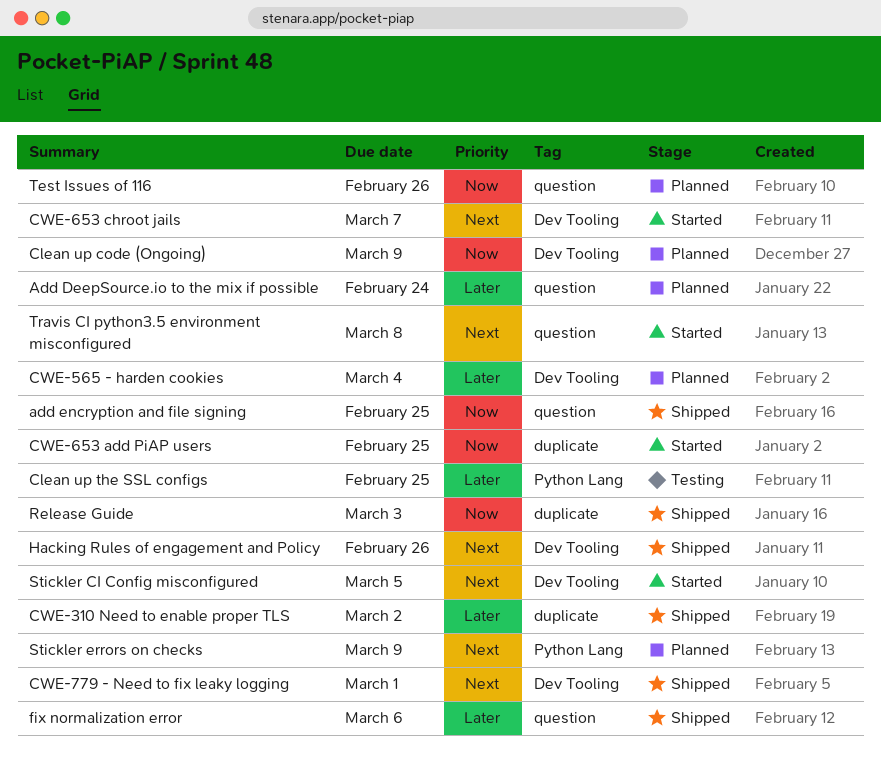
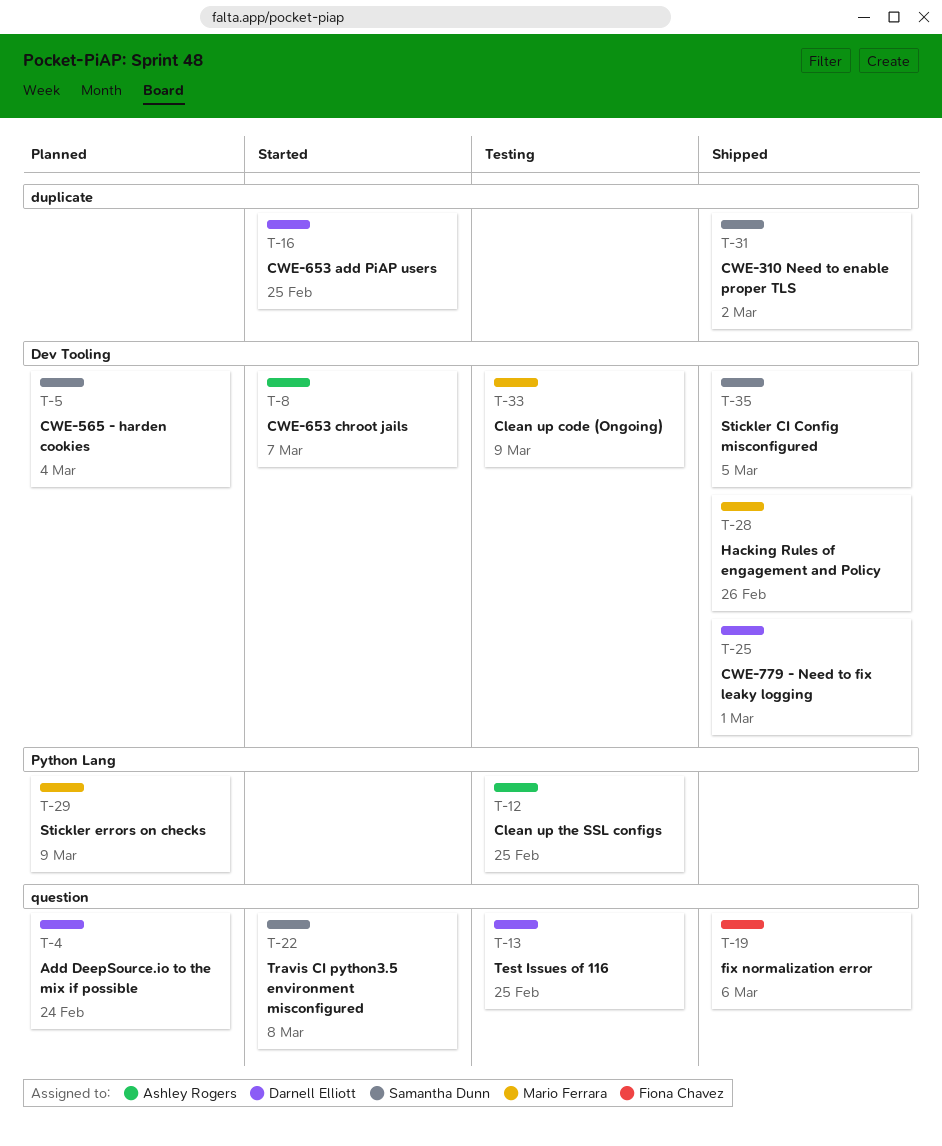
add encryption and file signing: present -> none
Clean up code (Ongoing), status: Planned -> Testing
Release Guide: present -> none
Stickler CI Config misconfigured, status: Started -> Shipped
Test Issues of 116, status: Planned -> Testing
Test Issues of 116, due: Feb 26 -> Feb 25

